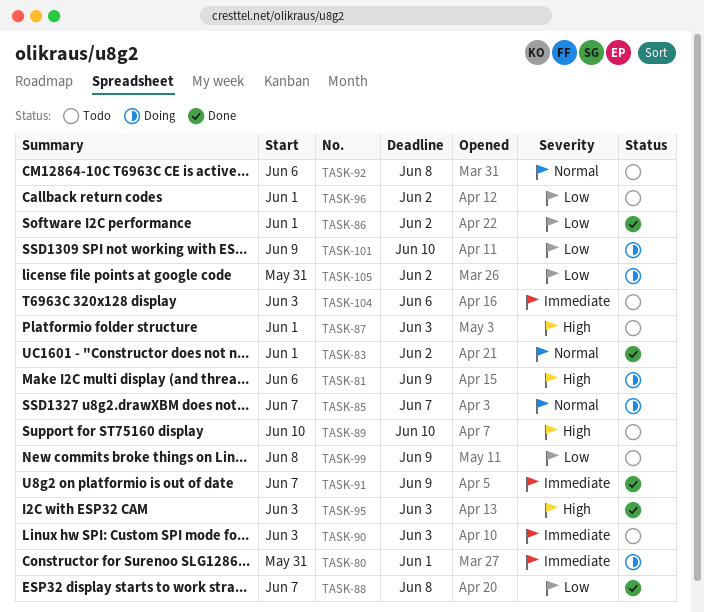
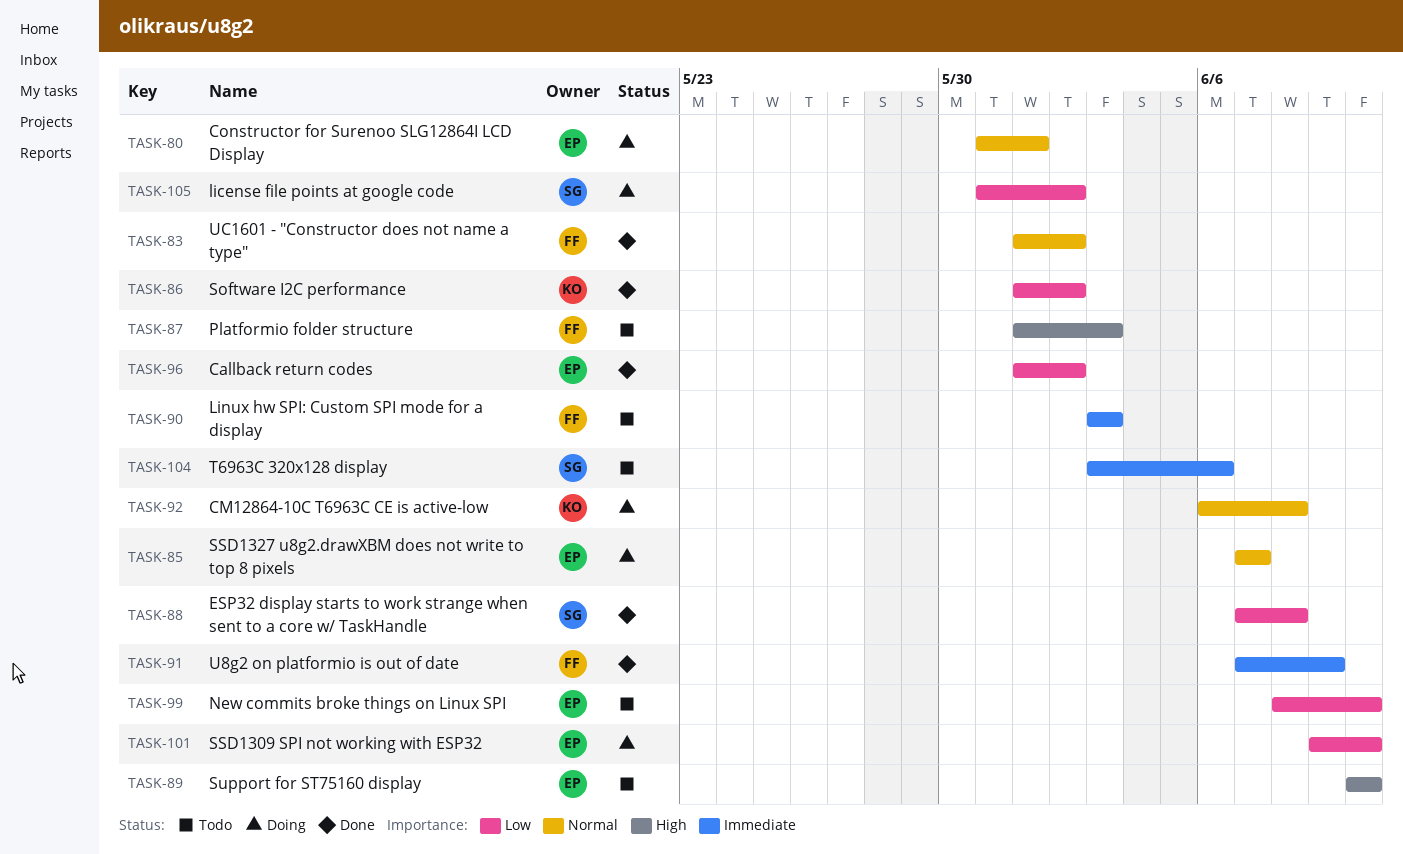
TASK-80, priority: Immediate -> Normal
TASK-81: present -> none
TASK-92, status: Todo -> Doing
TASK-95: present -> none
TASK-96, status: Todo -> Done
TASK-99, due: Jun 9 -> Jun 10

